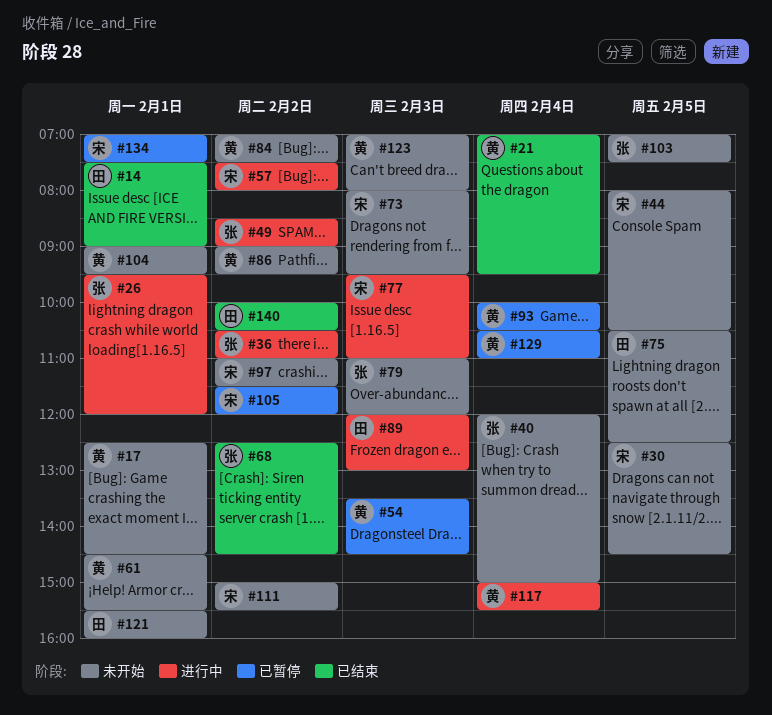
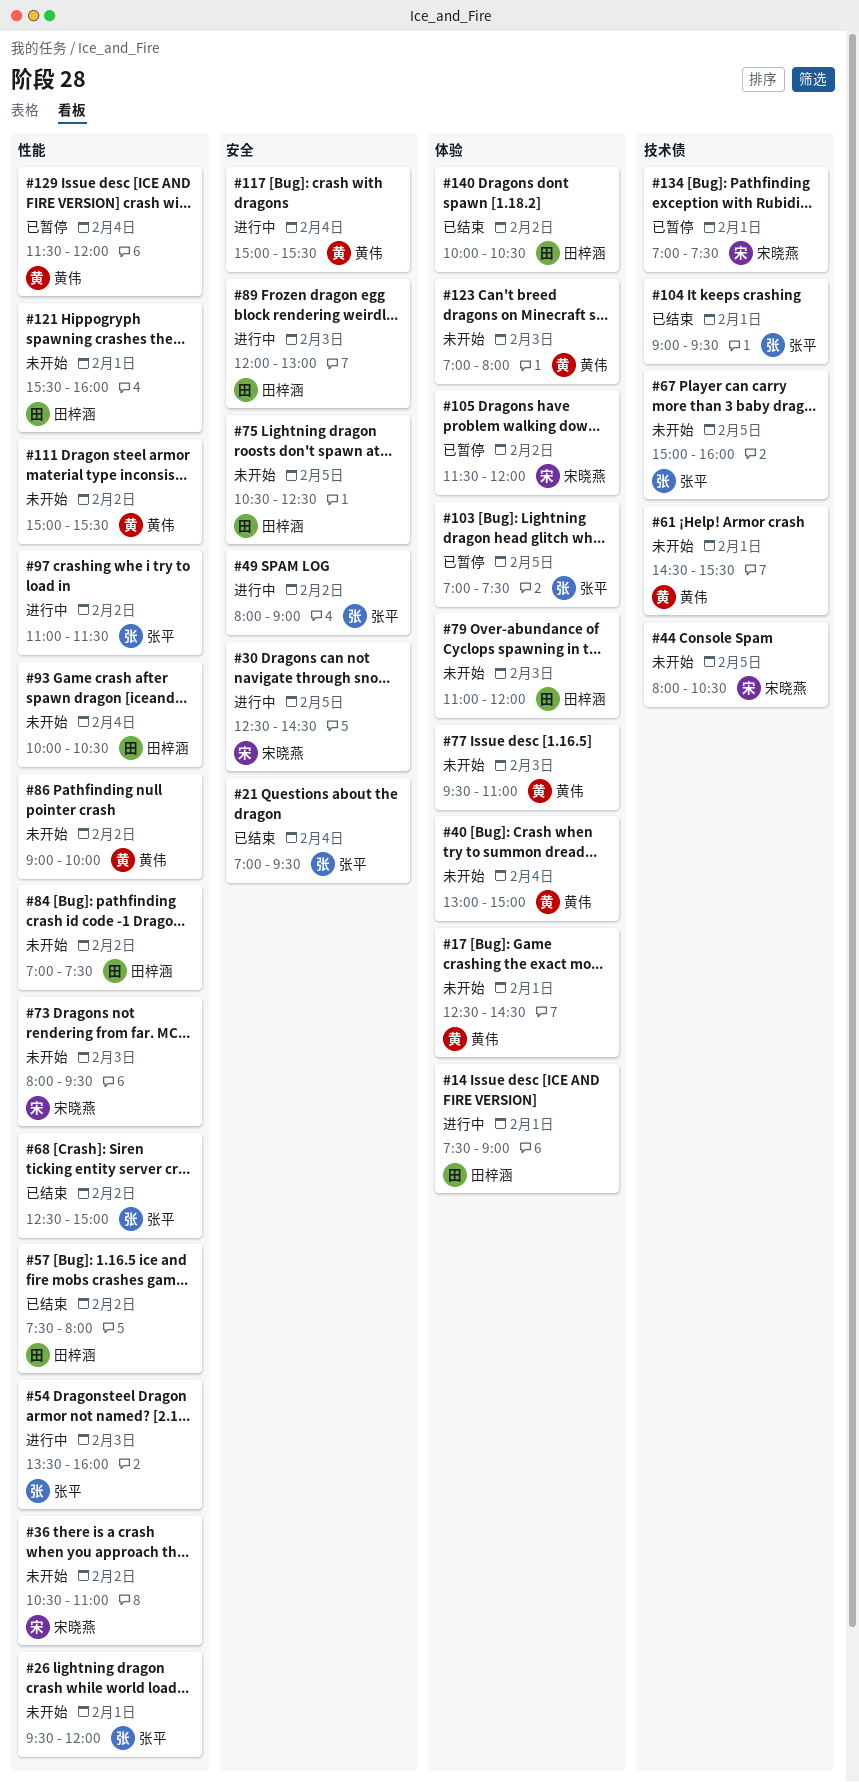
#14, status: 已结束 -> 进行中
#21, owner: 黄伟 -> 张平
#26, status: 进行中 -> 未开始
#30, status: 未开始 -> 进行中
#36, status: 进行中 -> 未开始
#36, owner: 张平 -> 宋晓燕
#40, owner: 张平 -> 黄伟
#40, begins: 12:00 -> 13:00
#49, begins: 08:30 -> 08:00
#54, status: 已暂停 -> 进行中
#54, owner: 黄伟 -> 张平
#54, ends: 14:30 -> 16:00
#57, status: 进行中 -> 已结束
#57, owner: 宋晓燕 -> 田梓涵
#67: none -> present
#68, ends: 14:30 -> 15:00
#77, status: 进行中 -> 未开始
#77, owner: 宋晓燕 -> 黄伟
#79, owner: 张平 -> 田梓涵
#84, owner: 黄伟 -> 田梓涵
#86, ends: 09:30 -> 10:00
#93, status: 已暂停 -> 未开始
#93, owner: 黄伟 -> 田梓涵
#97, status: 未开始 -> 进行中
#97, owner: 宋晓燕 -> 张平
#103, status: 未开始 -> 已暂停
#104, status: 未开始 -> 已结束
#104, owner: 黄伟 -> 张平
#111, owner: 宋晓燕 -> 黄伟
#129, begins: 10:30 -> 11:30
#129, ends: 11:00 -> 12:00

